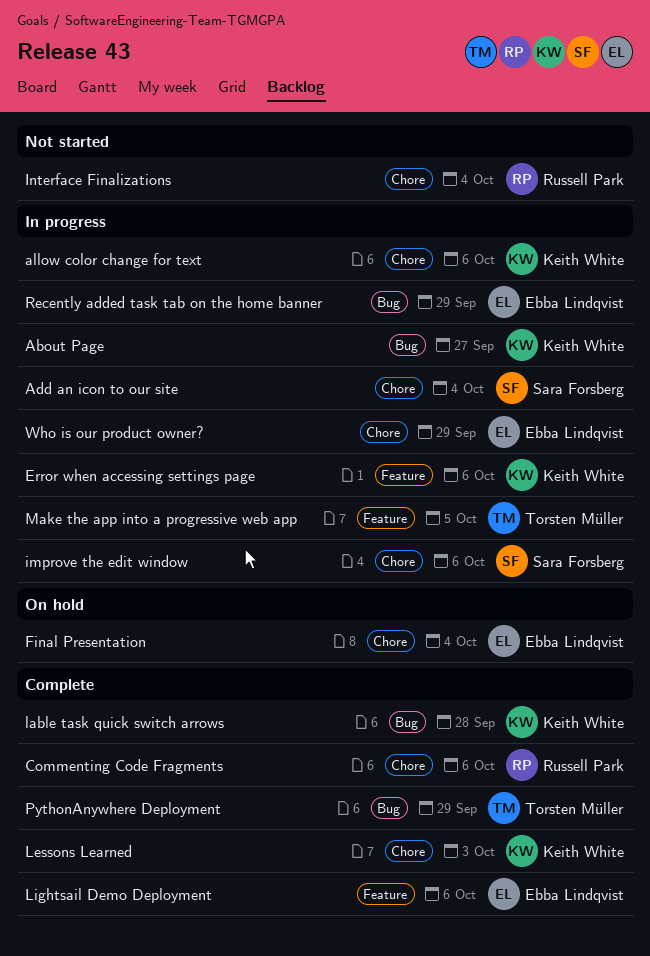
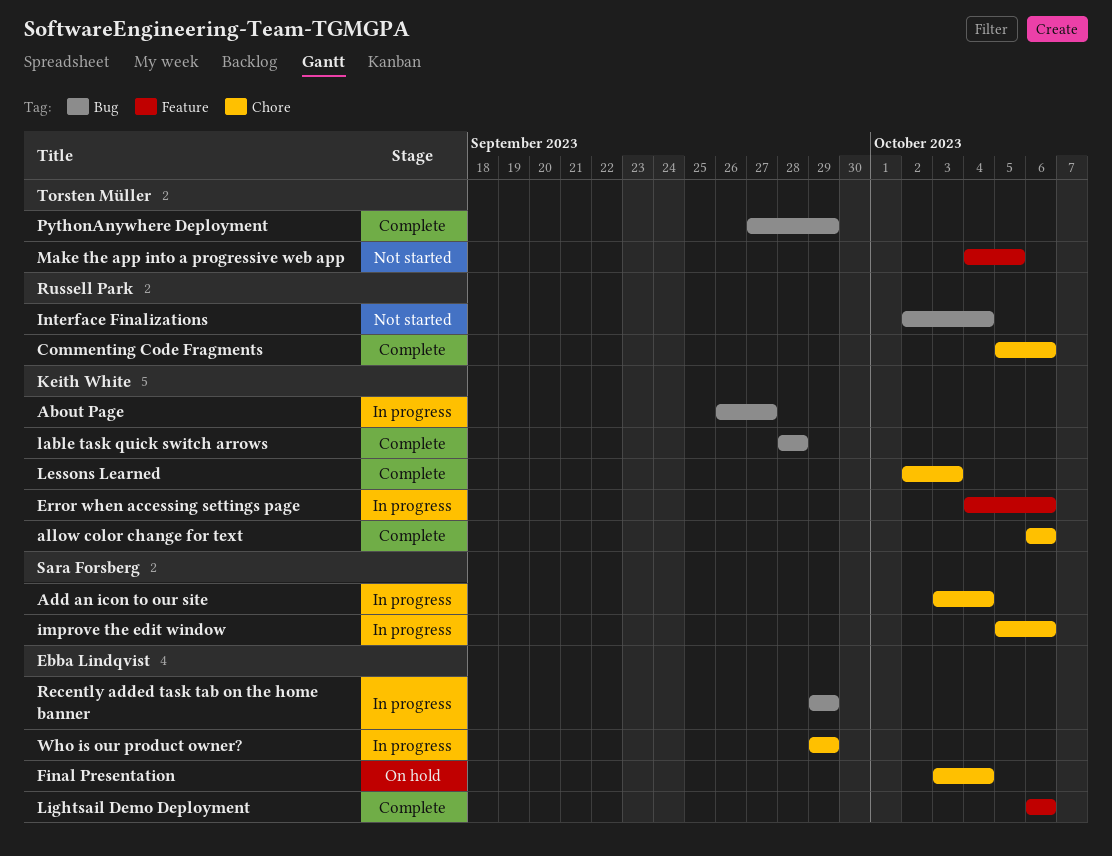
allow color change for text, status: In progress -> Complete
Interface Finalizations, label: Chore -> Bug
Make the app into a progressive web app, status: In progress -> Not started

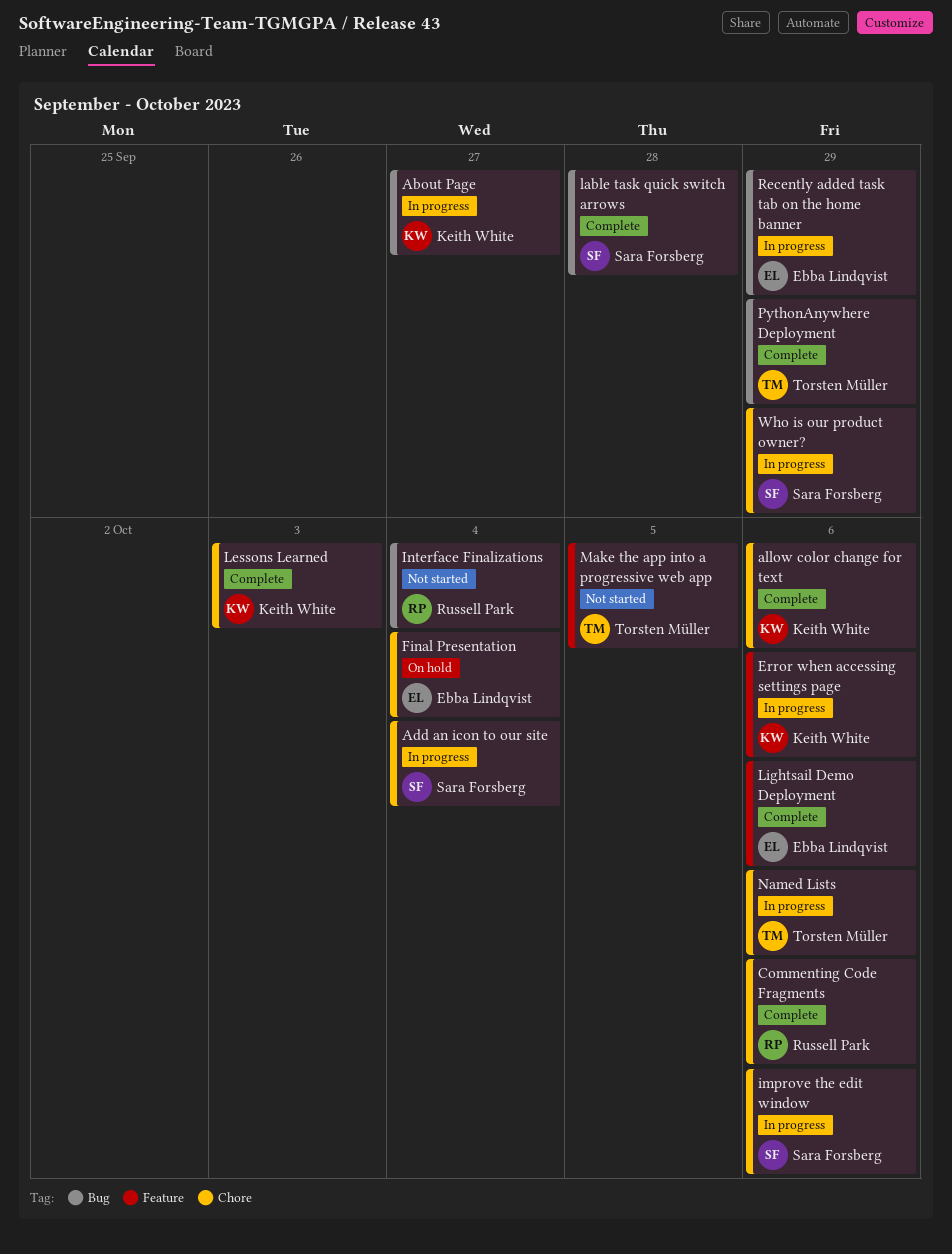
lable task quick switch arrows, owner: Keith White -> Sara Forsberg
Named Lists: none -> present
Who is our product owner?, owner: Ebba Lindqvist -> Sara Forsberg

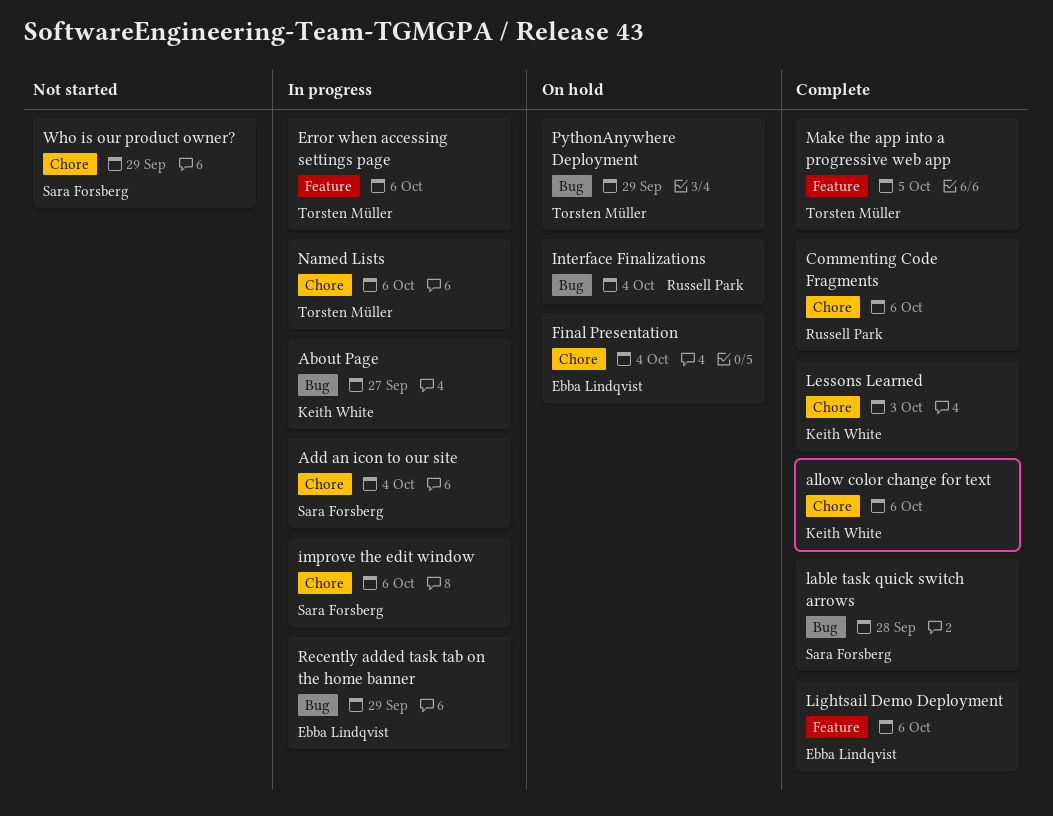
Error when accessing settings page, owner: Keith White -> Torsten Müller
Interface Finalizations, status: Not started -> On hold
Make the app into a progressive web app, status: Not started -> Complete
PythonAnywhere Deployment, status: Complete -> On hold
Who is our product owner?, status: In progress -> Not started

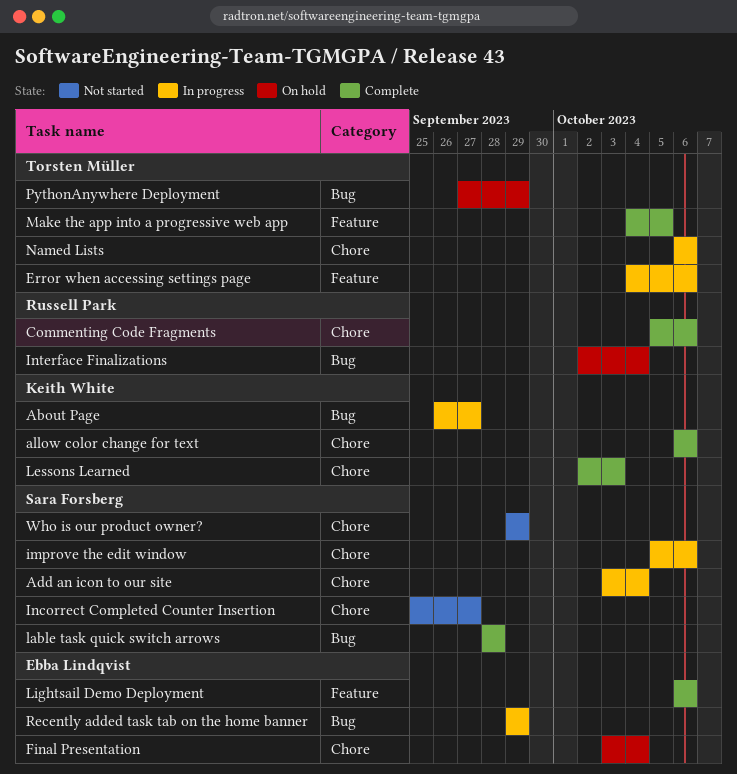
Incorrect Completed Counter Insertion: none -> present

